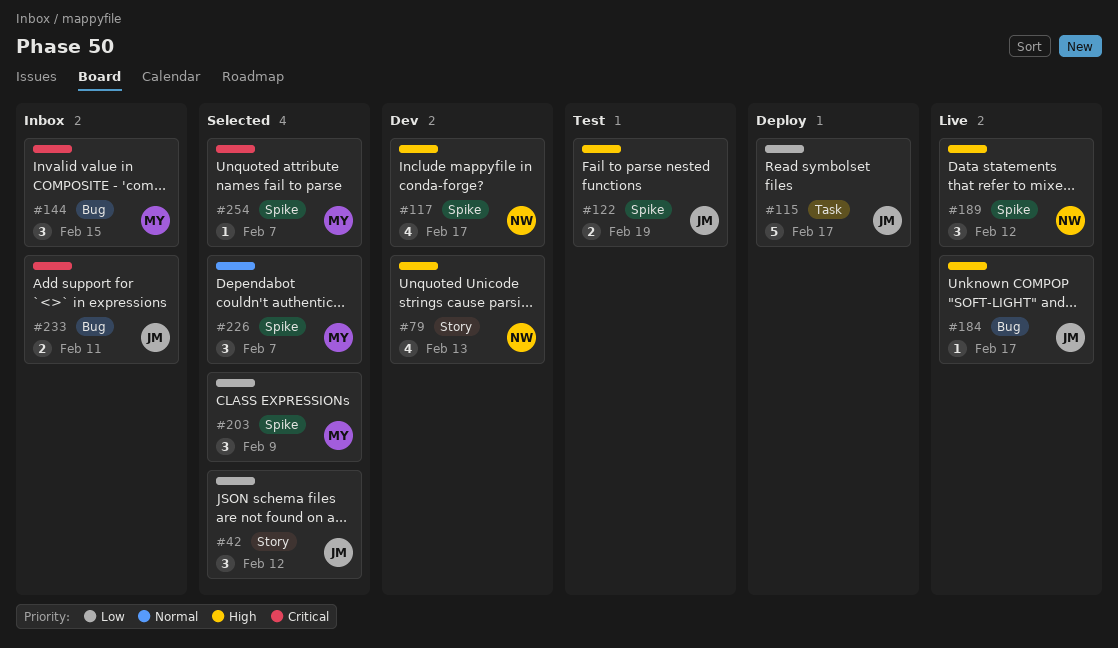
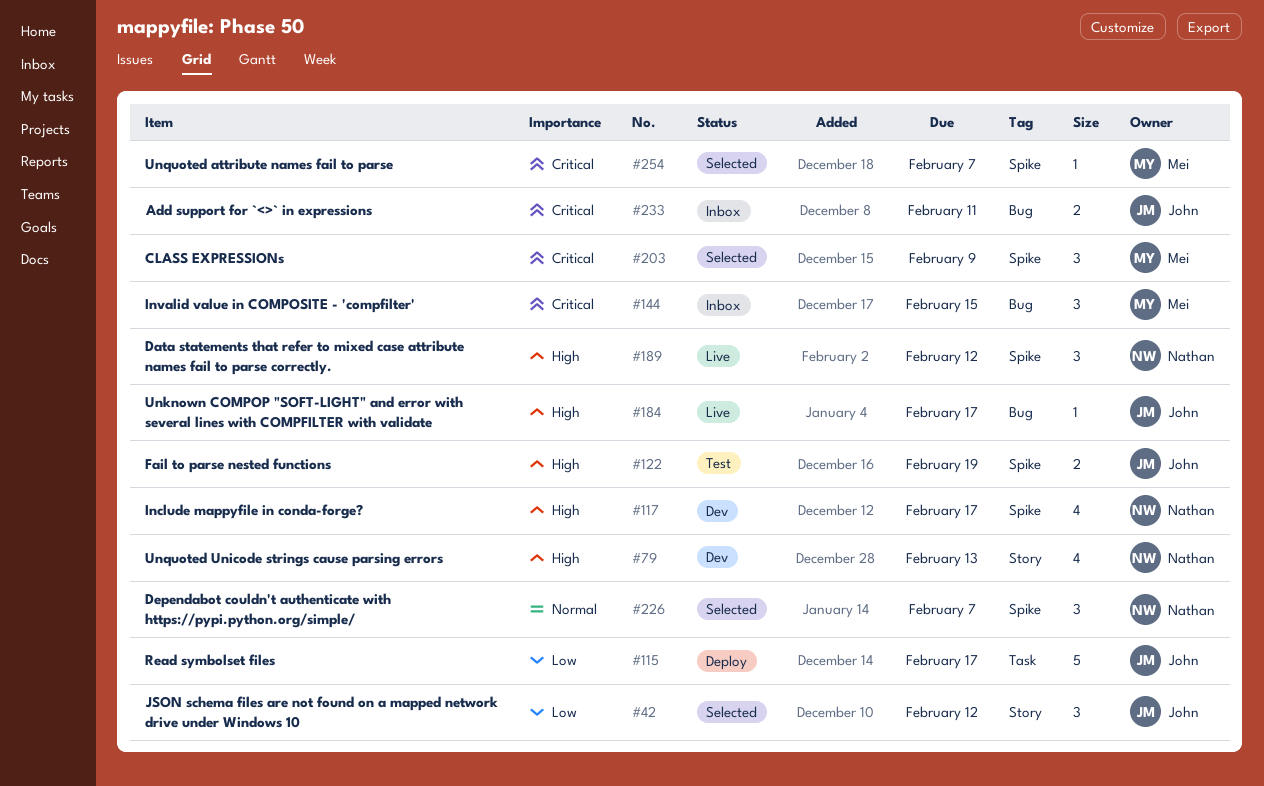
#203, priority: Low -> Critical
#226, owner: Mei -> Nathan

